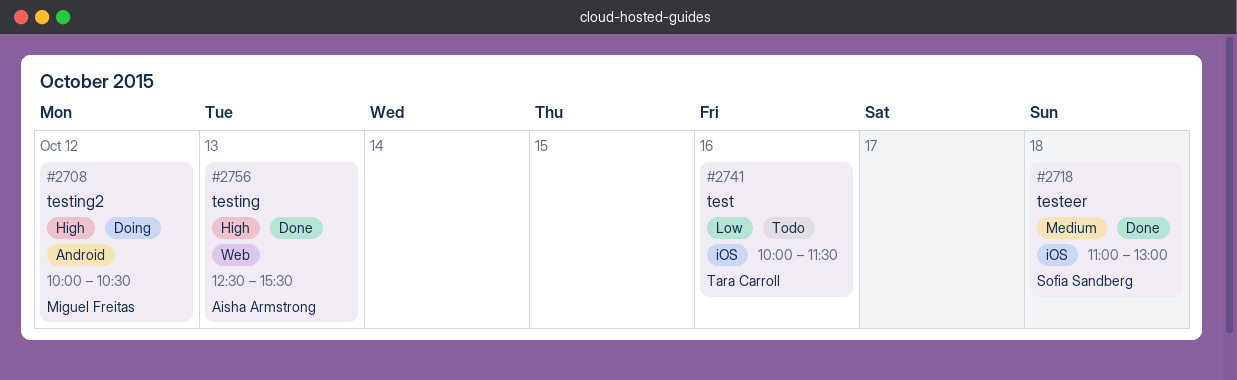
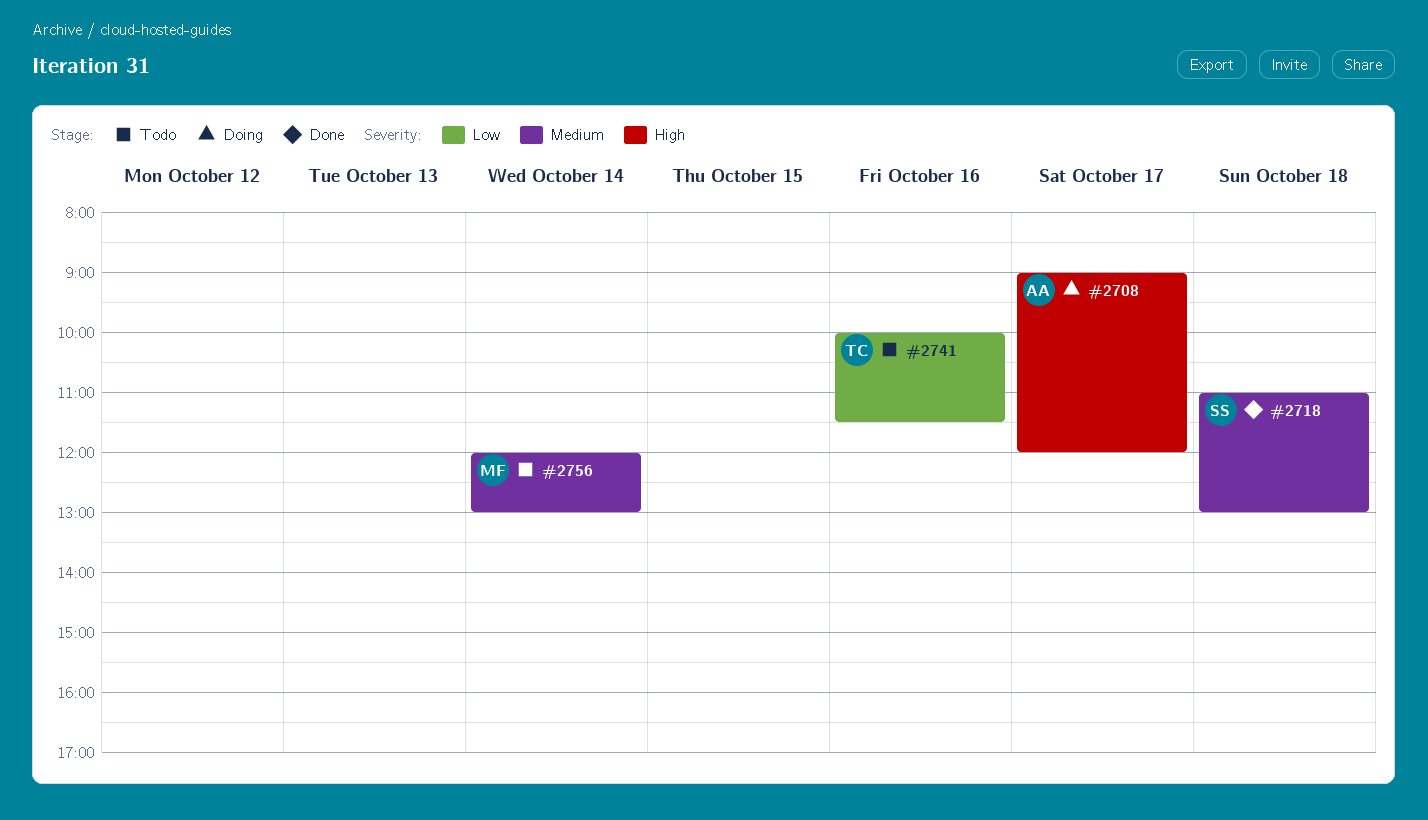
#2708, owner: Miguel Freitas -> Aisha Armstrong
#2708, day: Oct 12 -> Oct 17
#2708, begins: 10:00 -> 09:00
#2708, ends: 10:30 -> 12:00
#2756, status: Done -> Todo
#2756, owner: Aisha Armstrong -> Miguel Freitas
#2756, priority: High -> Medium
#2756, day: Oct 13 -> Oct 14
#2756, begins: 12:30 -> 12:00
#2756, ends: 15:30 -> 13:00

